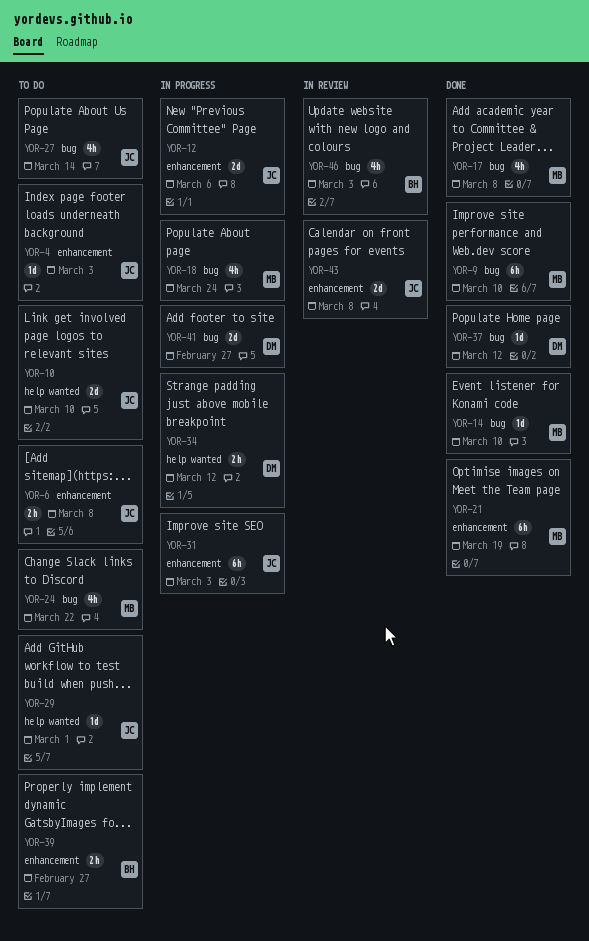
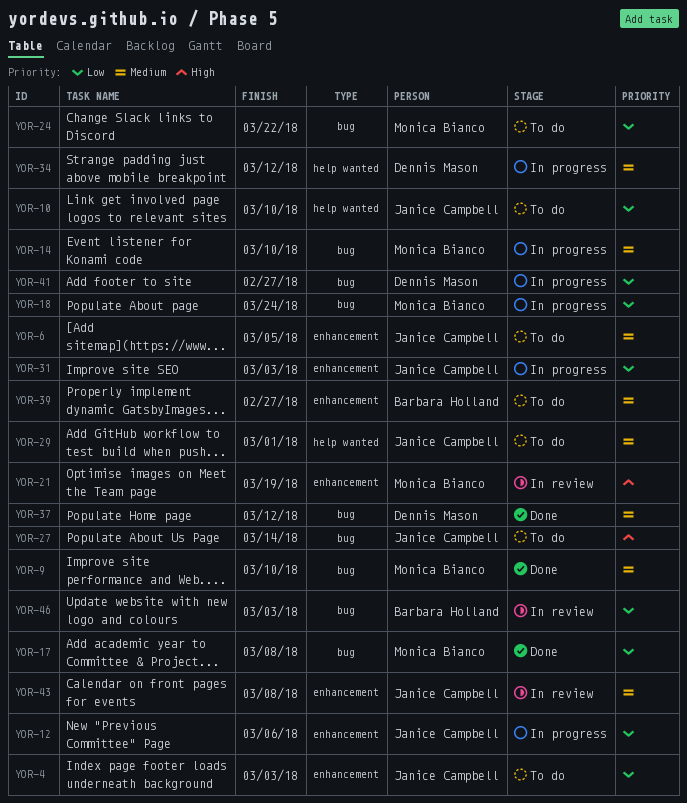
YOR-6, due: Mar 8 -> Mar 5
YOR-14, status: Done -> In progress
YOR-21, status: Done -> In review

